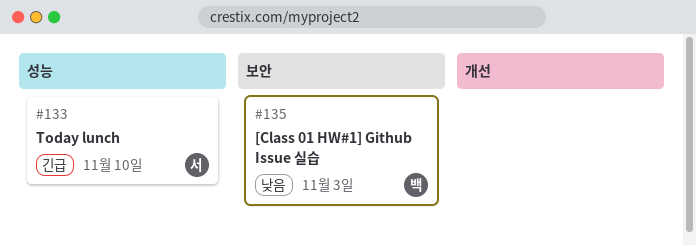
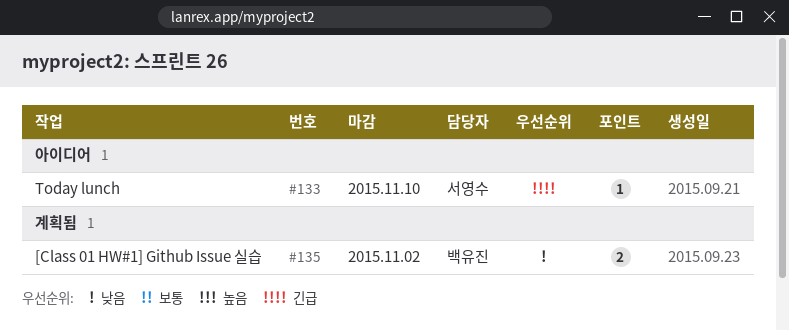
#135, due: Nov 3 -> Nov 2

